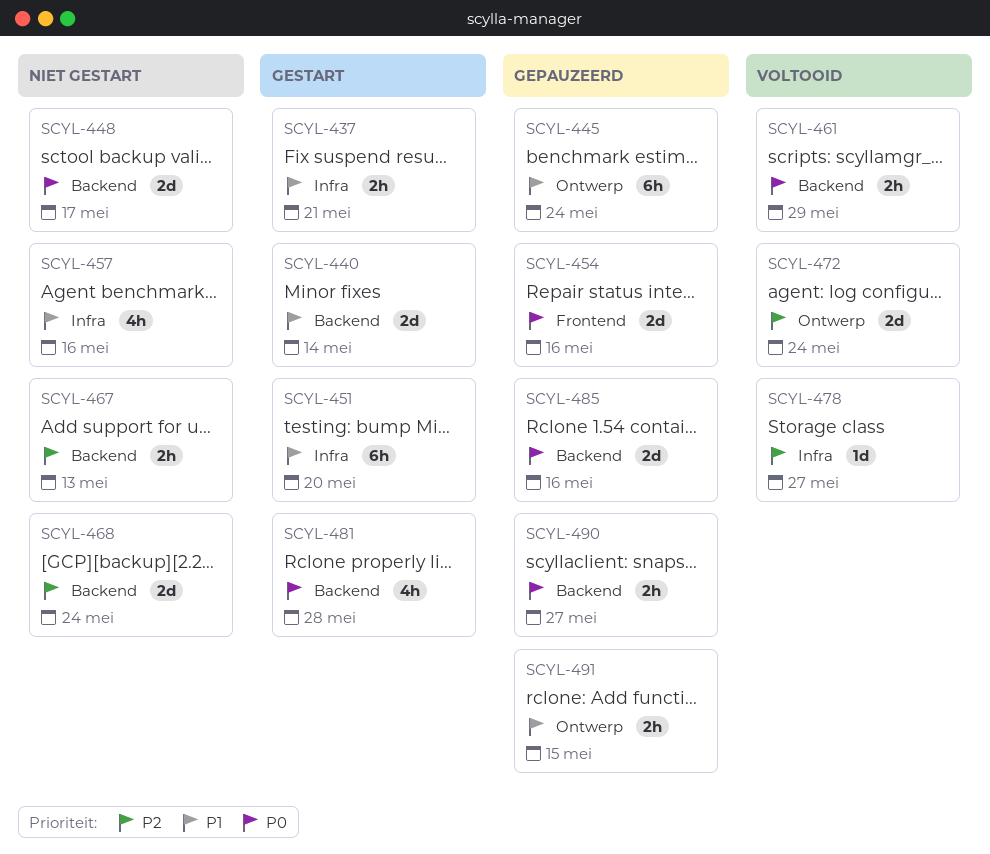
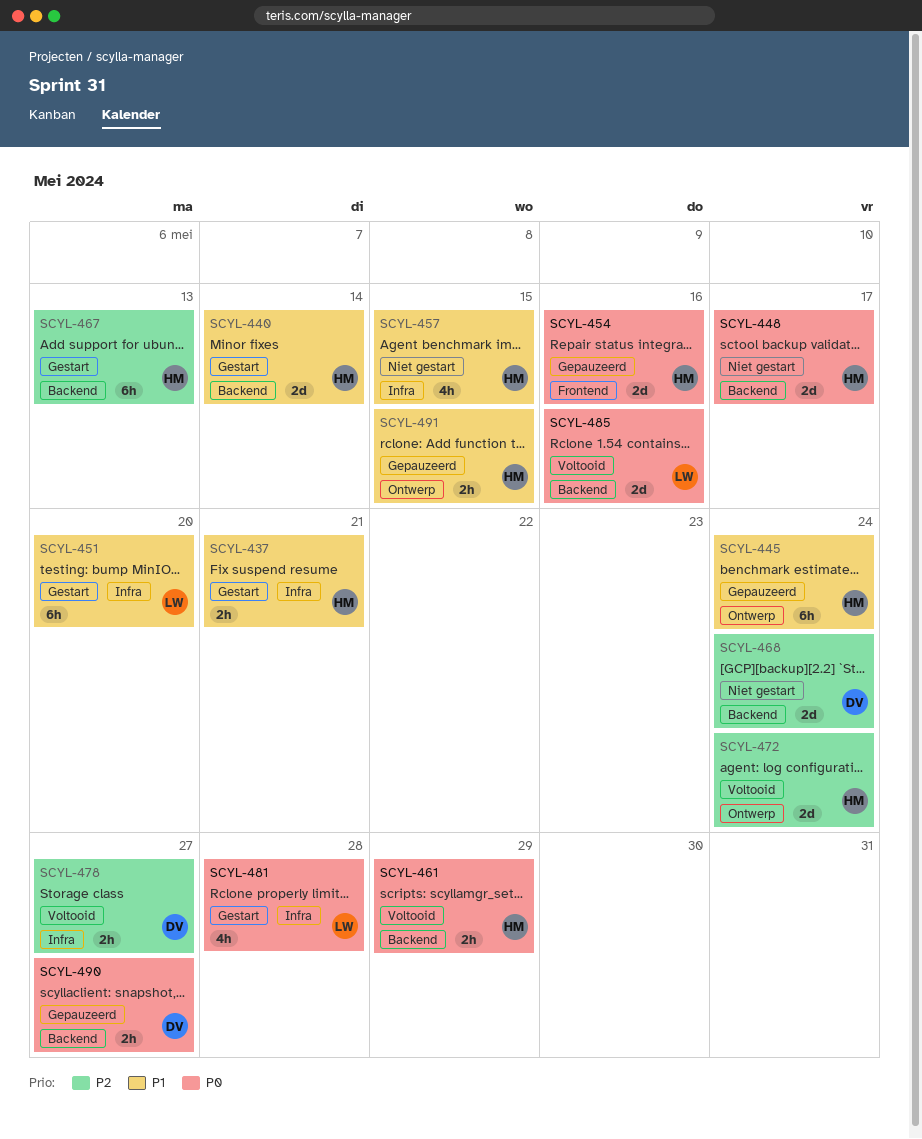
SCYL-457, due: May 16 -> May 15
SCYL-467, status: Niet gestart -> Gestart
SCYL-467, estimate: 2h -> 6h
SCYL-478, estimate: 1d -> 2h
SCYL-481, label: Backend -> Infra
SCYL-485, status: Gepauzeerd -> Voltooid

